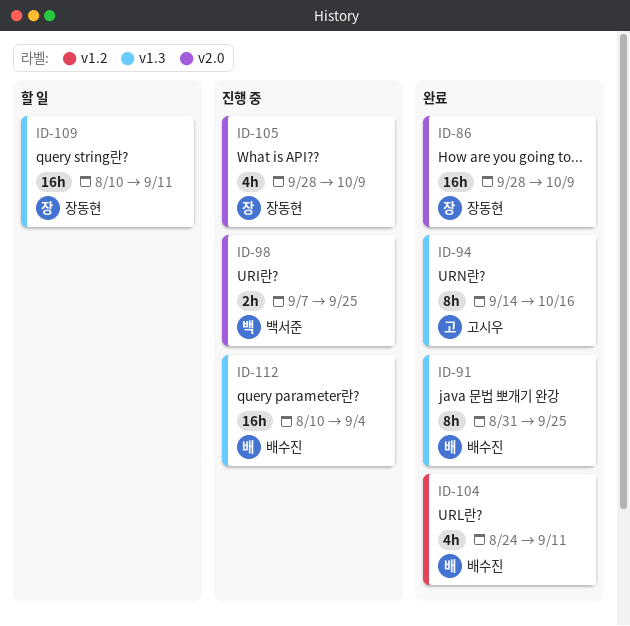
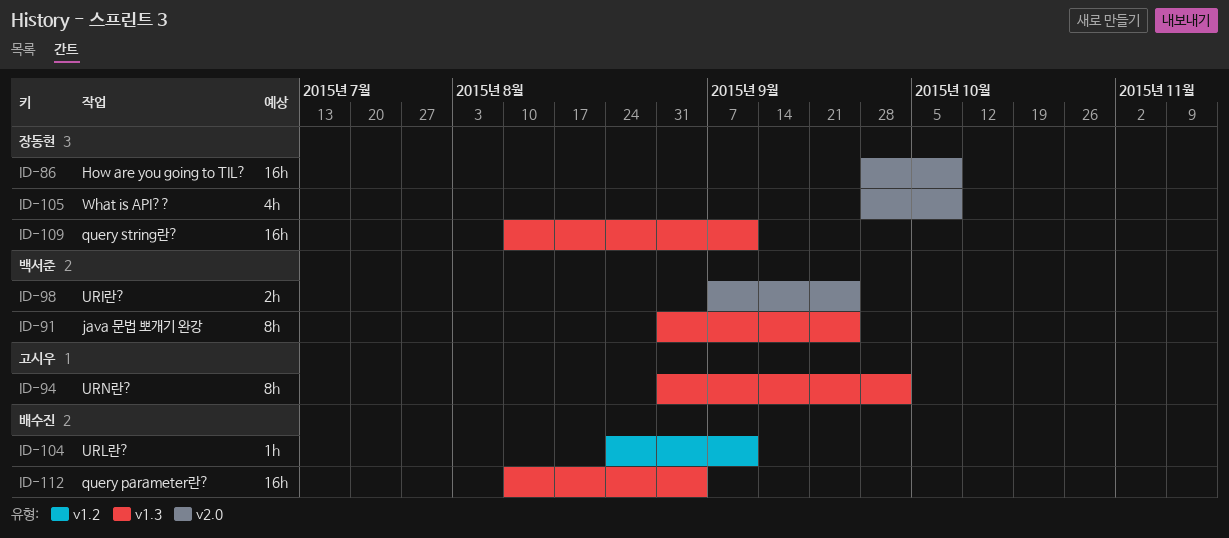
ID-91, owner: 배수진 -> 백서준
ID-94, start: Sep 14 -> Aug 31
ID-94, due: Oct 16 -> Oct 2
ID-104, estimate: 4h -> 1h

